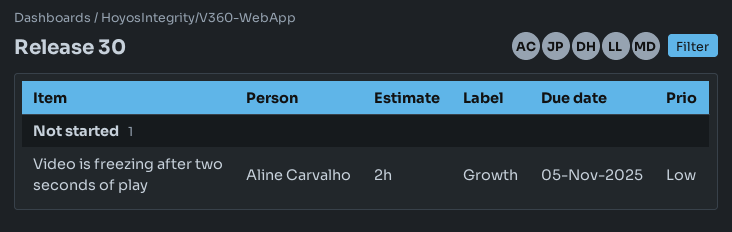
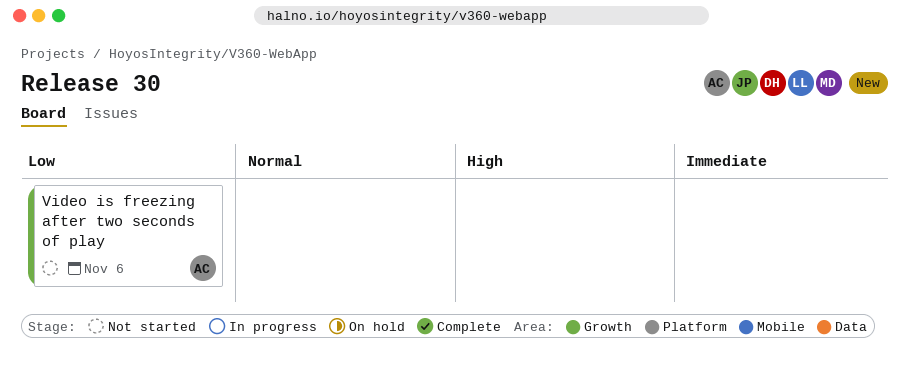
Video is freezing after two seconds of play, due: Nov 5 -> Nov 6

